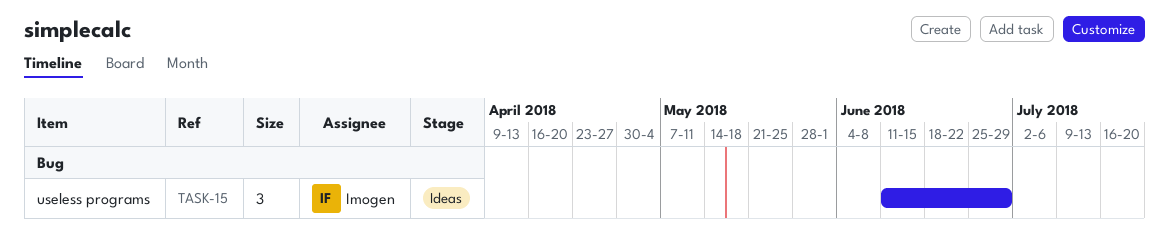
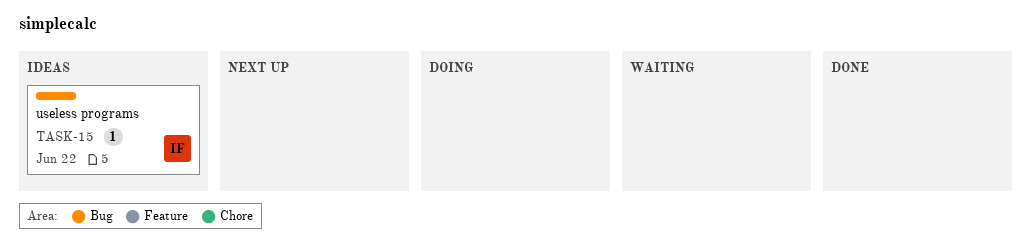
TASK-15, estimate: 3 -> 1
TASK-15, due: Jun 29 -> Jun 22

